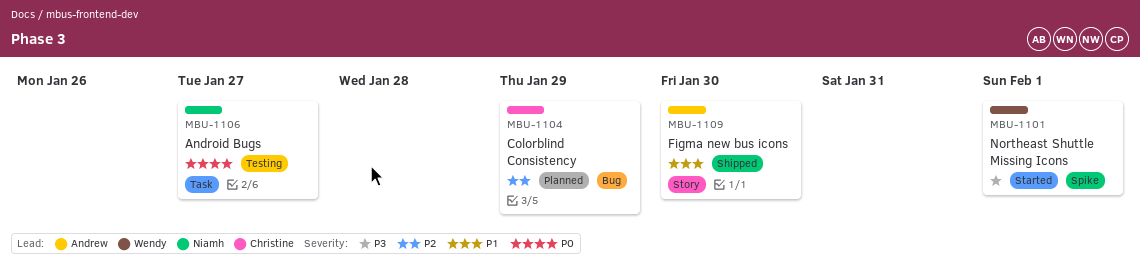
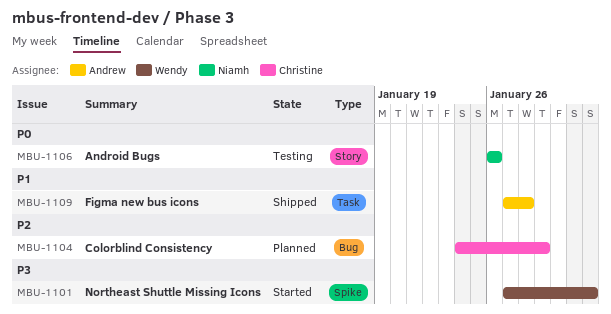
MBU-1106, label: Task -> Story
MBU-1106, due: Jan 27 -> Jan 26
MBU-1109, label: Story -> Task
MBU-1109, due: Jan 30 -> Jan 28

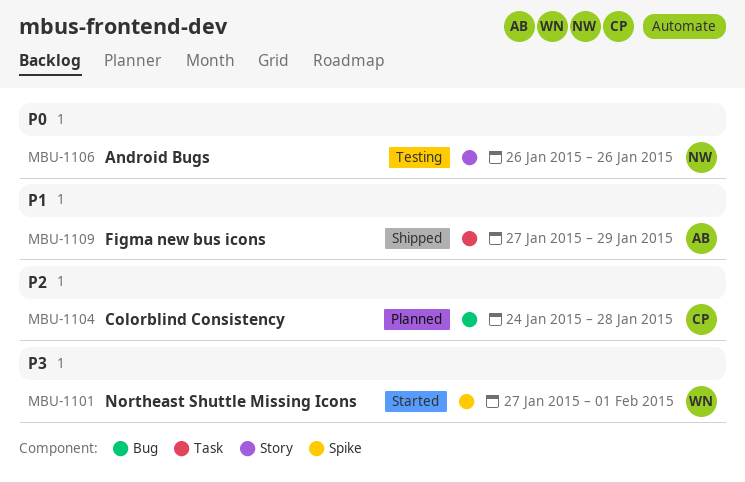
MBU-1104, due: Jan 29 -> Jan 28
MBU-1109, due: Jan 28 -> Jan 29

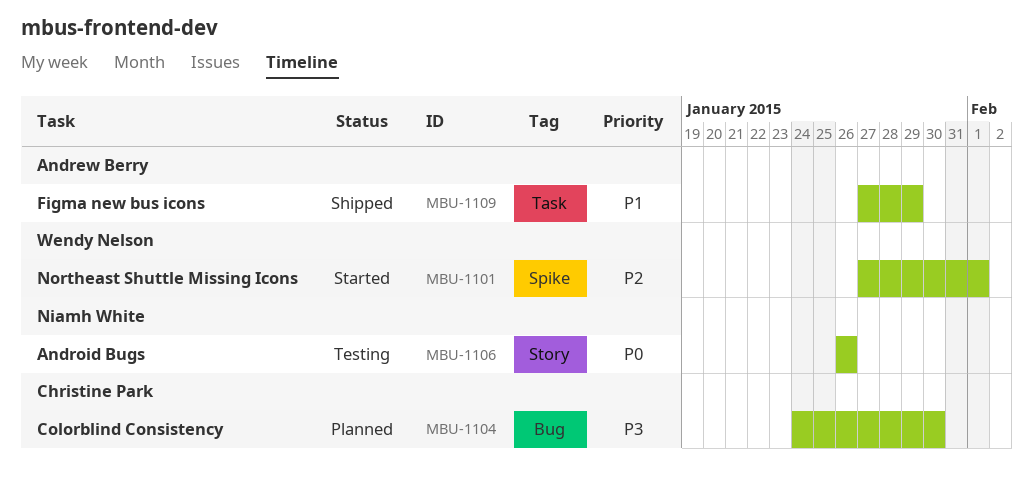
MBU-1101, priority: P3 -> P2
MBU-1104, priority: P2 -> P3
MBU-1104, due: Jan 28 -> Jan 30

